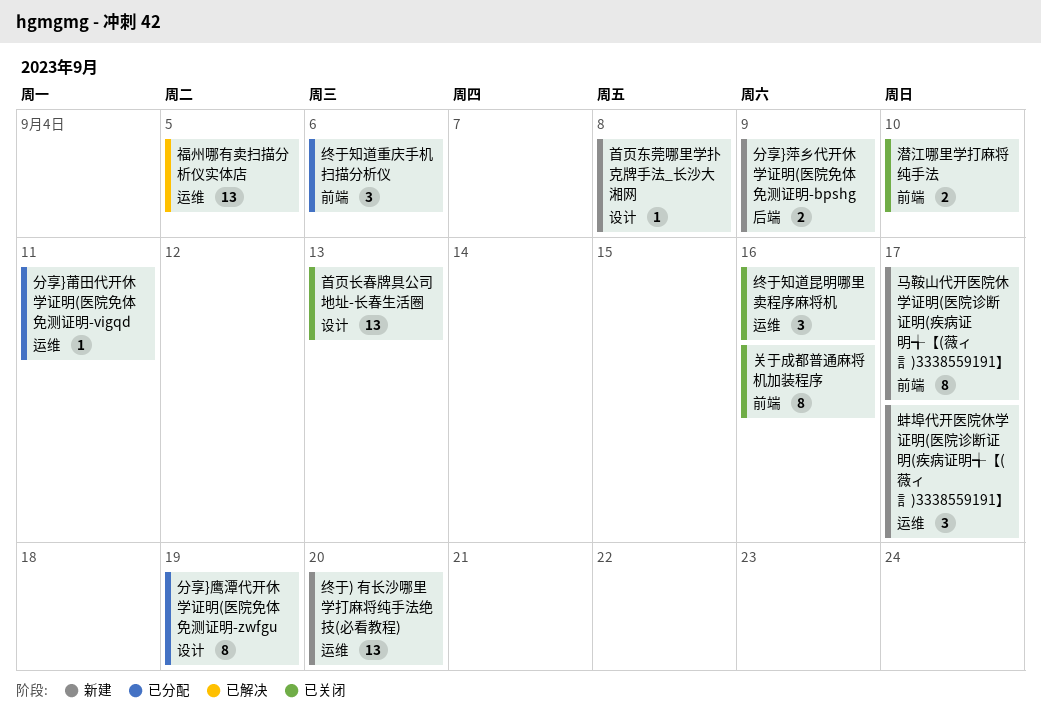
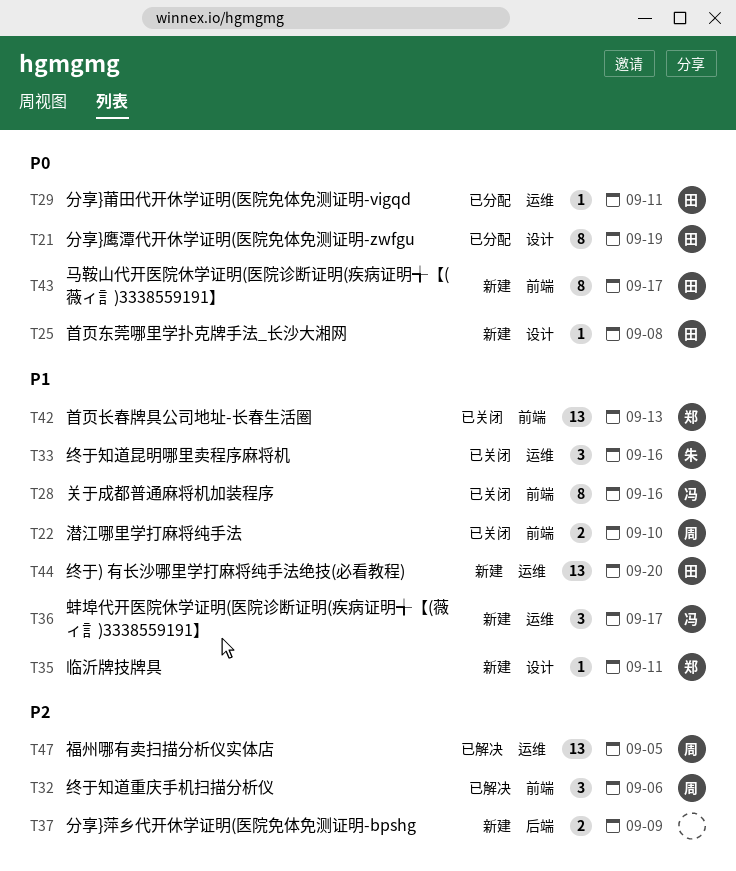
临沂牌技牌具: none -> present
终于知道重庆手机扫描分析仪, status: 已分配 -> 已解决
首页长春牌具公司地址-长春生活圈, label: 设计 -> 前端

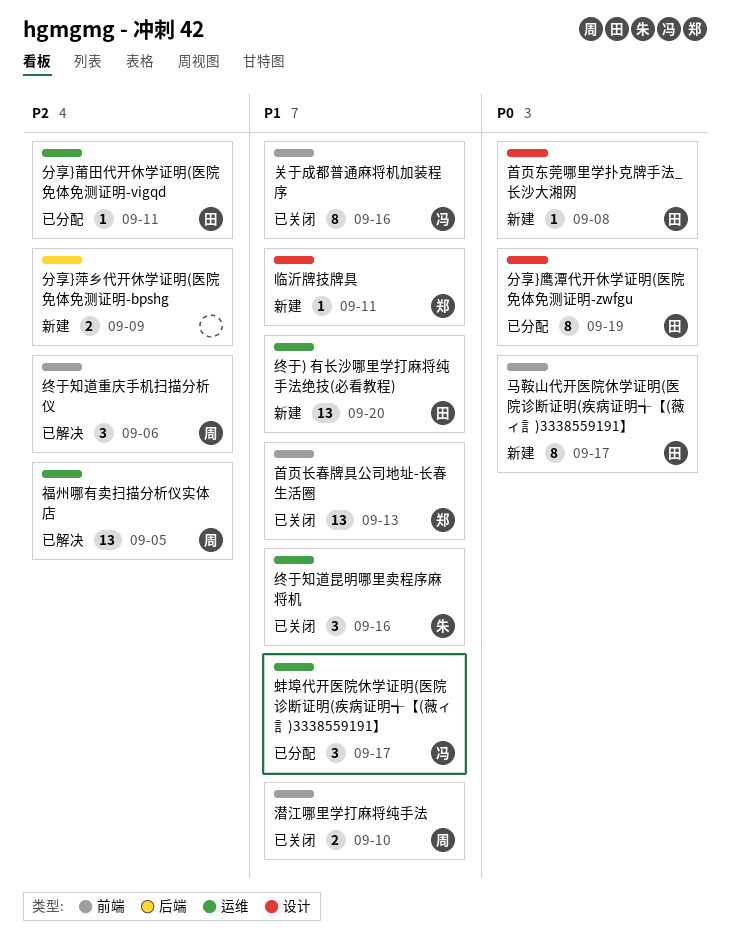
分享}莆田代开休学证明(医院免体免测证明-vigqd, priority: P0 -> P2
蚌埠代开医院休学证明(医院诊断证明(疾病证明╅【(薇ィ訁)3338559191】, status: 新建 -> 已分配

